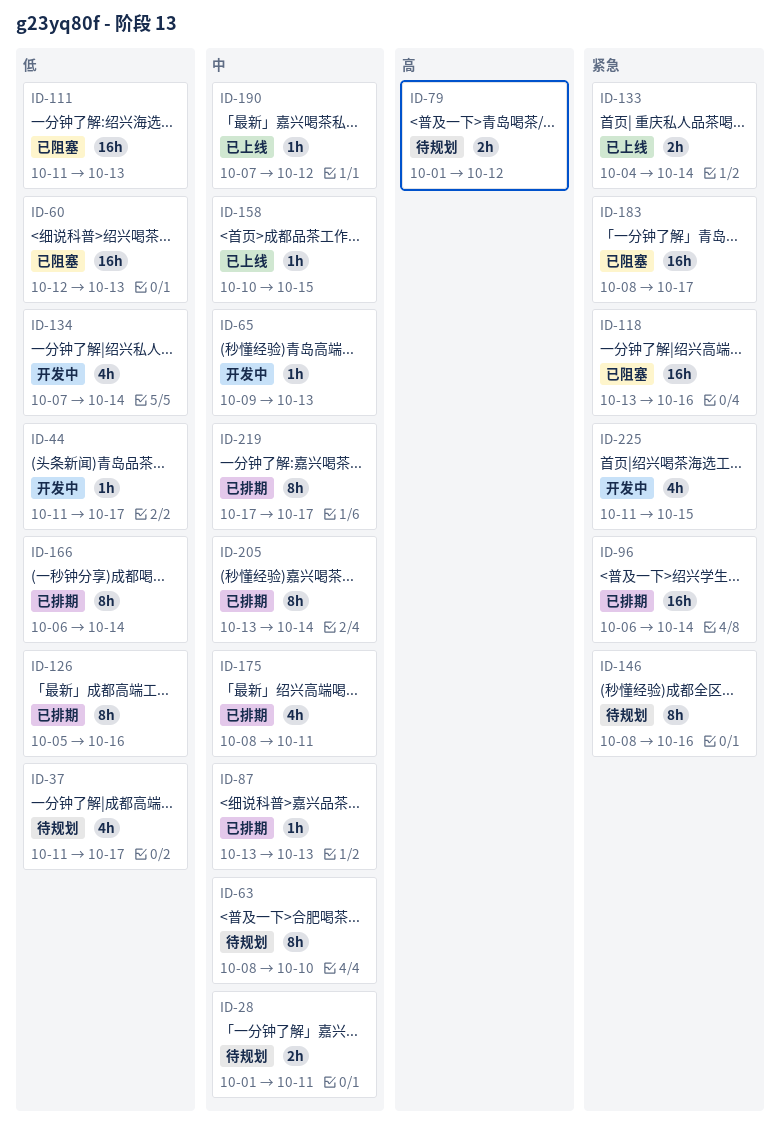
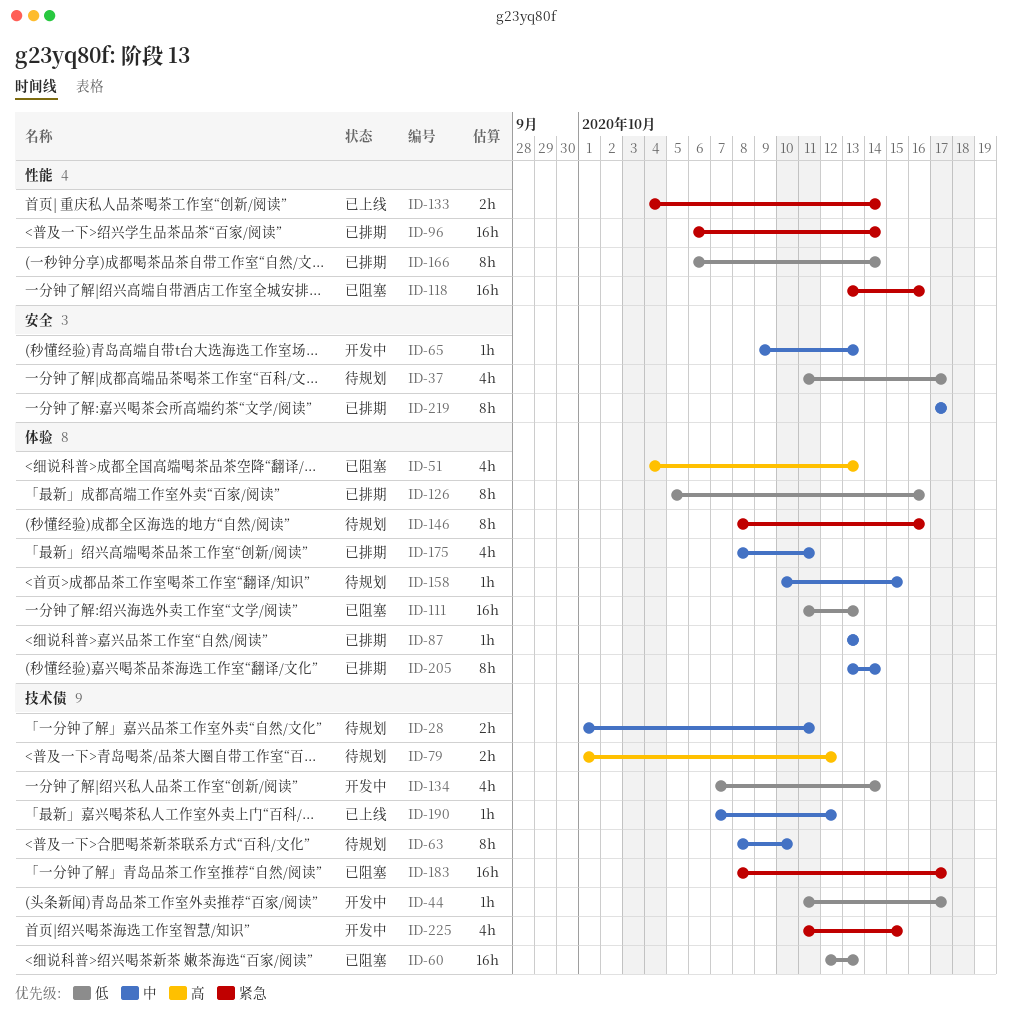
ID-51: none -> present
ID-158, status: 已上线 -> 待规划

